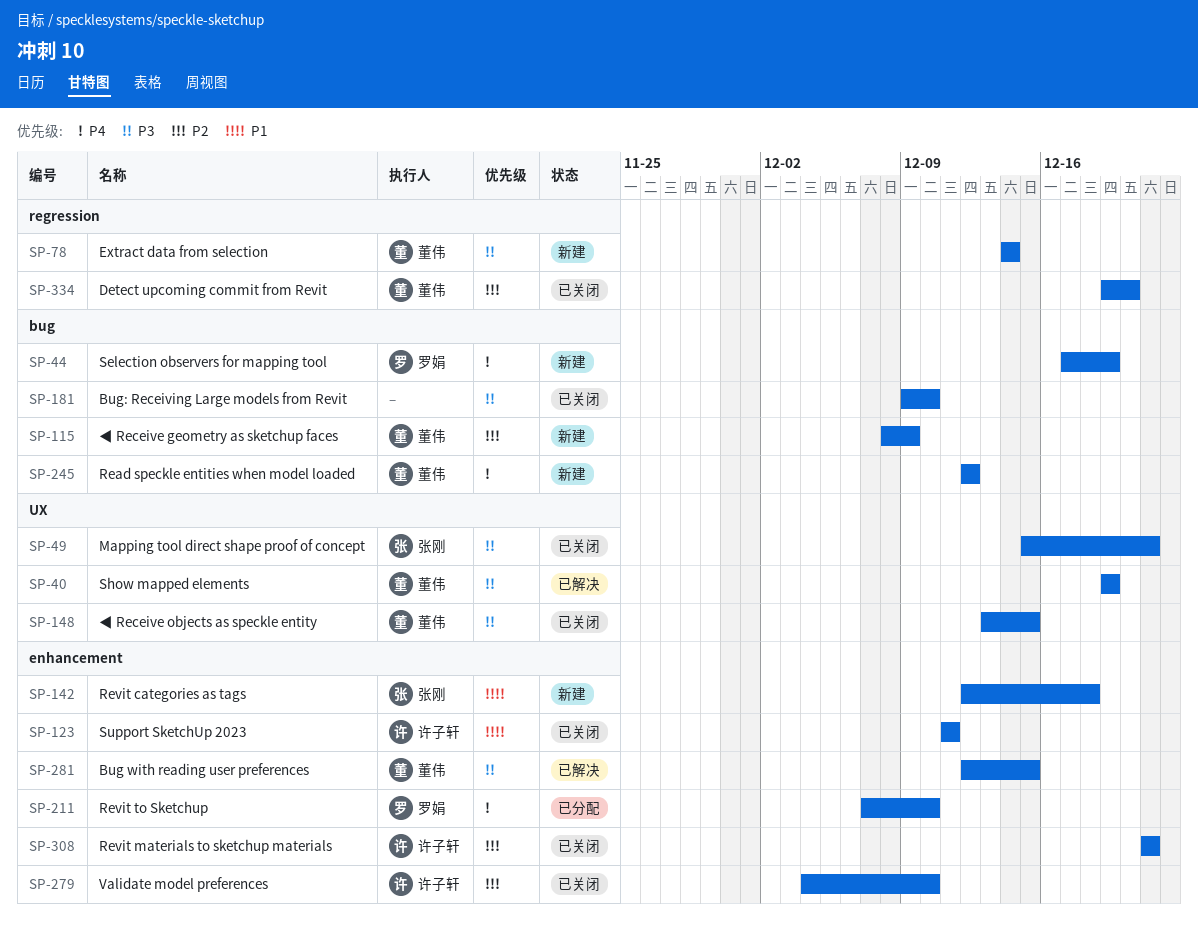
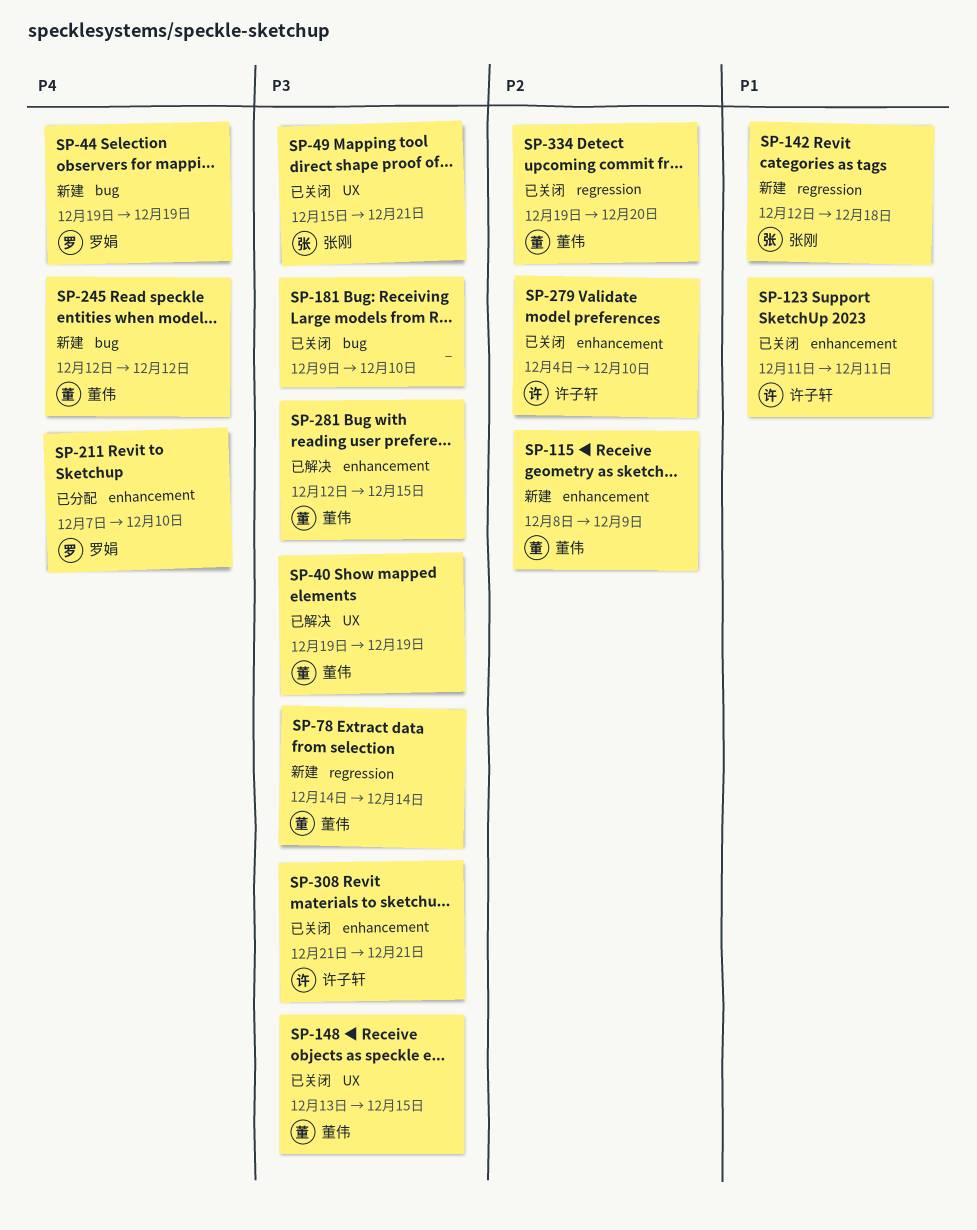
SP-44, start: Dec 17 -> Dec 19
SP-115, label: bug -> enhancement
SP-142, label: enhancement -> regression
SP-308, priority: P2 -> P3

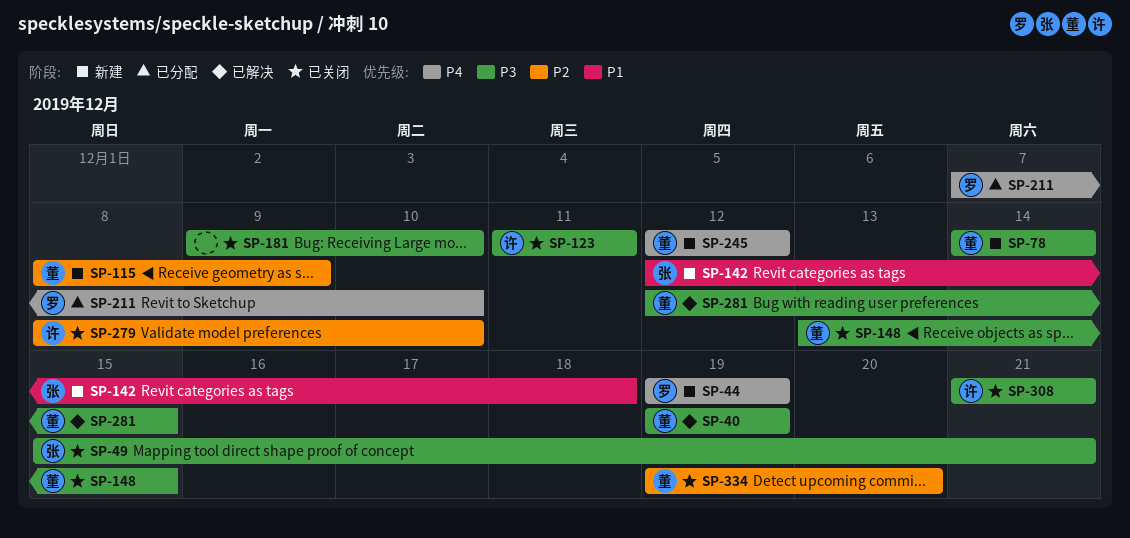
SP-123, priority: P1 -> P3
SP-279, start: Dec 4 -> Dec 8

